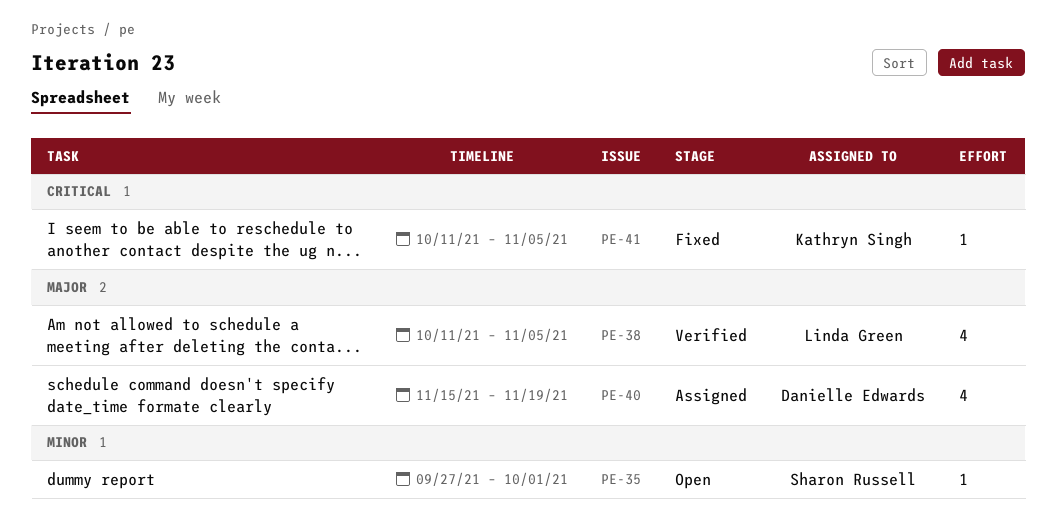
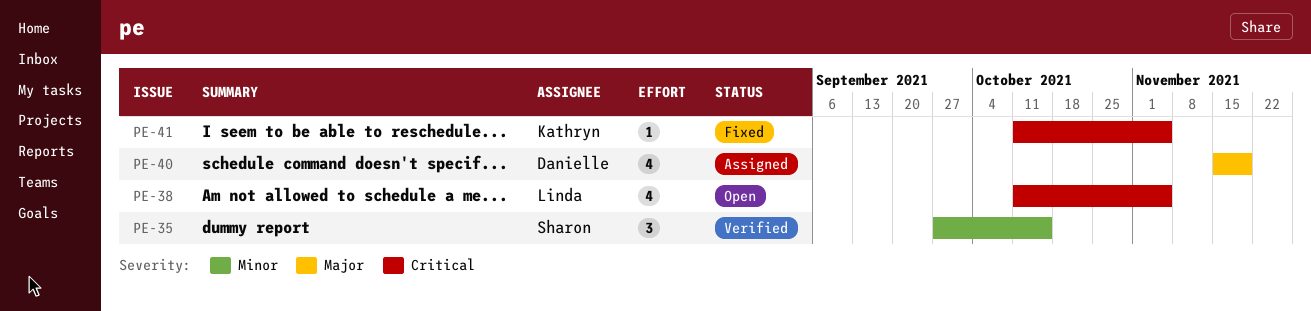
PE-35, status: Open -> Verified
PE-35, estimate: 1 -> 3
PE-35, due: Oct 1 -> Oct 15
PE-38, status: Verified -> Open
PE-38, priority: Major -> Critical

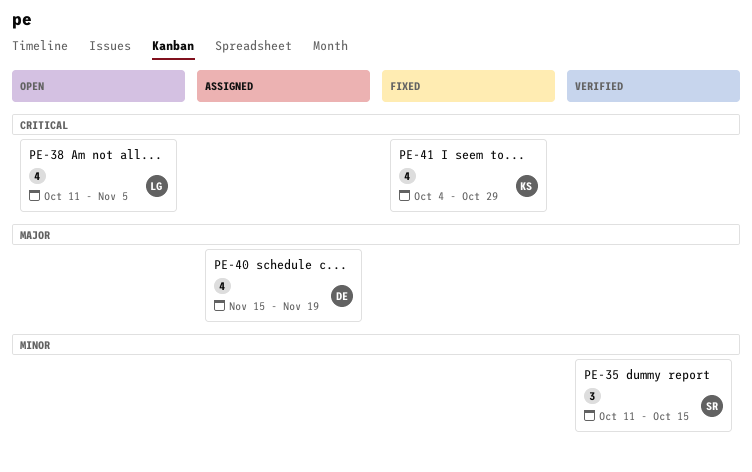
PE-35, start: Sep 27 -> Oct 11
PE-41, estimate: 1 -> 4
PE-41, start: Oct 11 -> Oct 4
PE-41, due: Nov 5 -> Oct 29

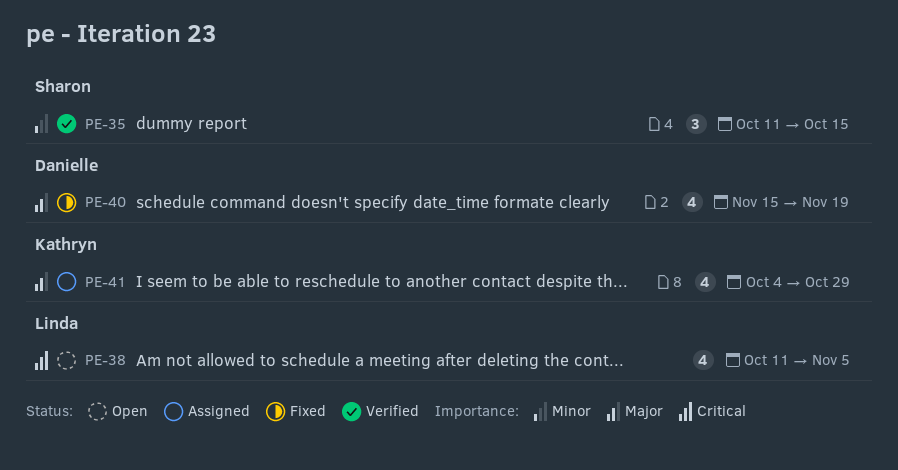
PE-40, status: Assigned -> Fixed
PE-41, status: Fixed -> Assigned
PE-41, priority: Critical -> Major

